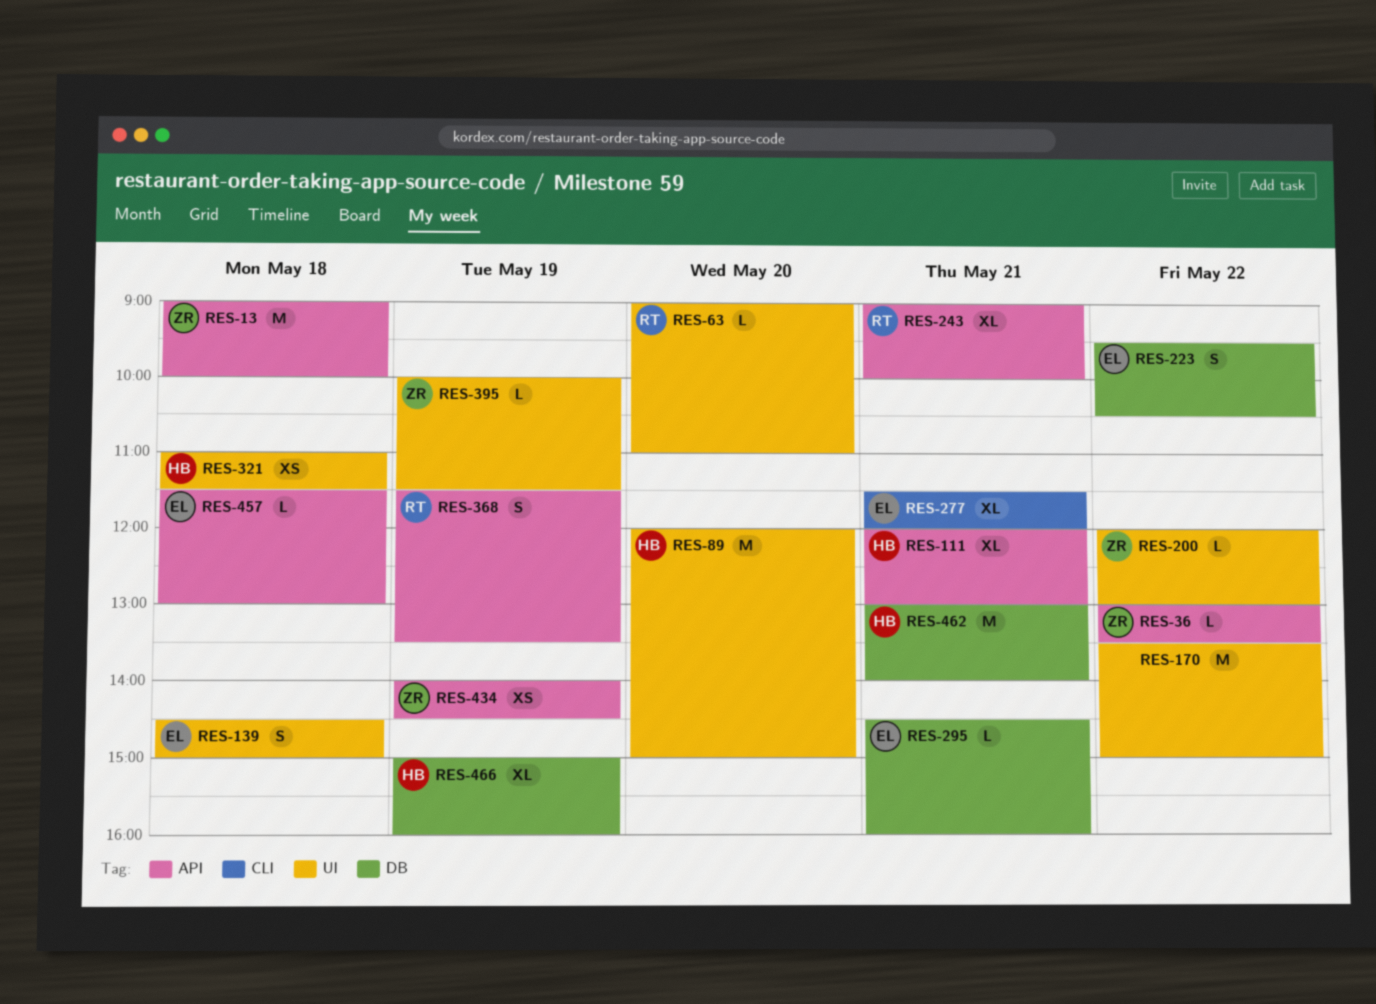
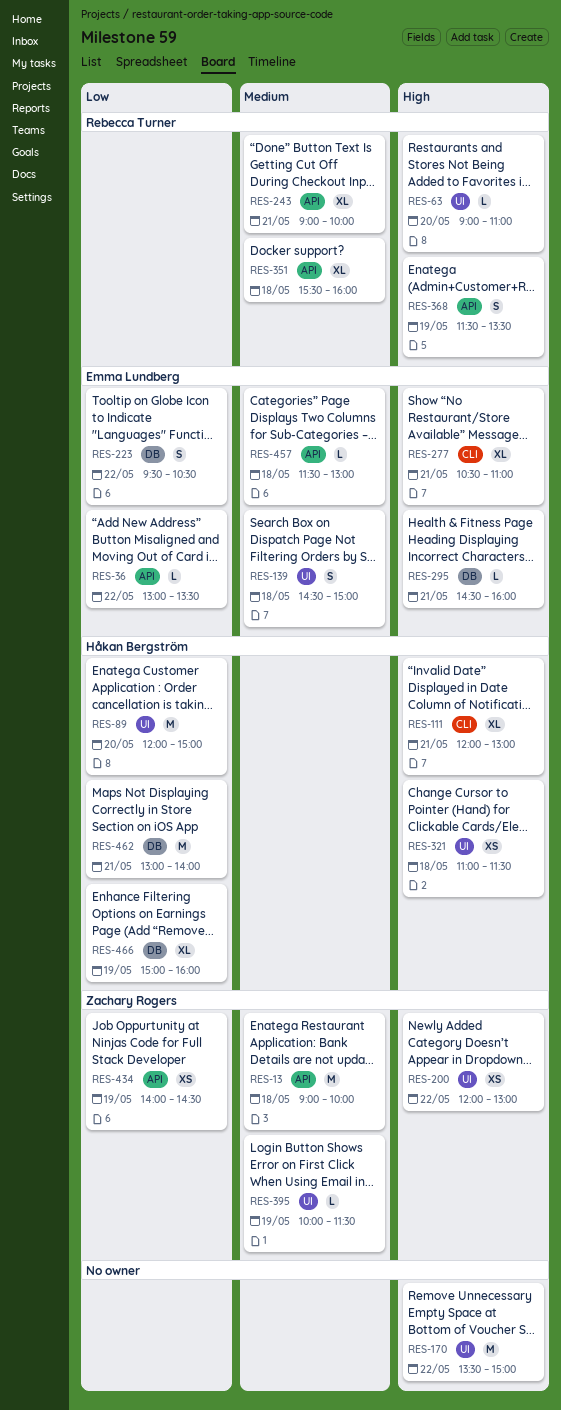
RES-36, owner: Zachary Rogers -> Emma Lundberg
RES-111, label: API -> CLI
RES-200, estimate: L -> XS
RES-277, begins: 11:30 -> 10:30
RES-277, ends: 12:00 -> 11:00
RES-351: none -> present

